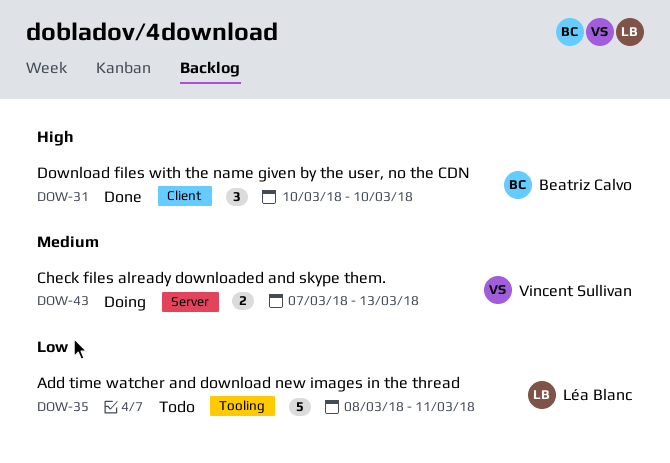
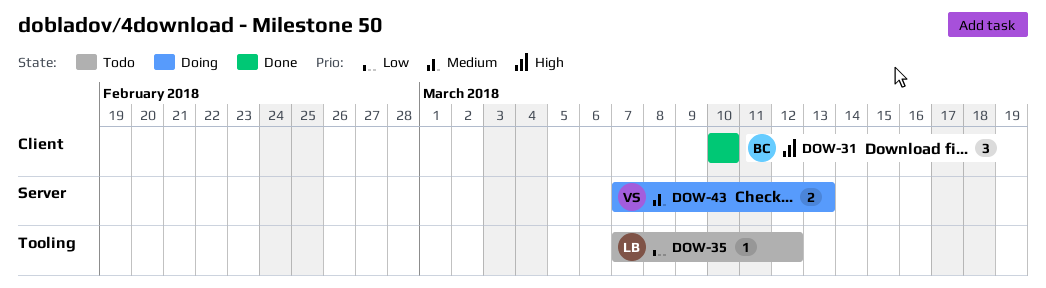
DOW-35, estimate: 5 -> 1
DOW-35, start: Mar 8 -> Mar 7
DOW-35, due: Mar 11 -> Mar 12

